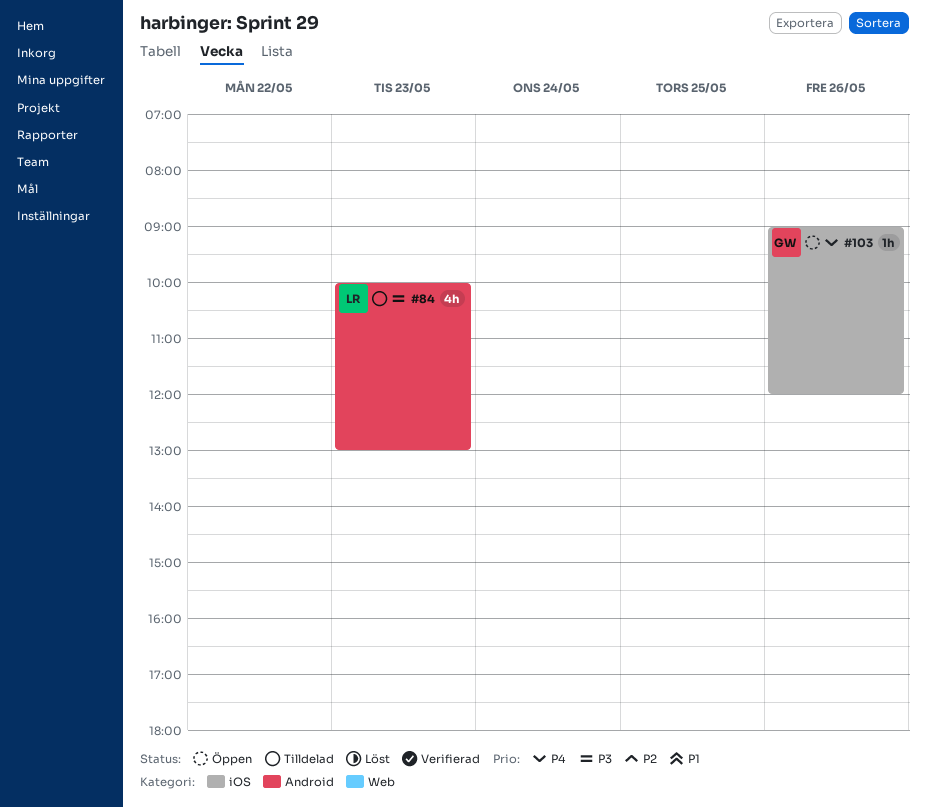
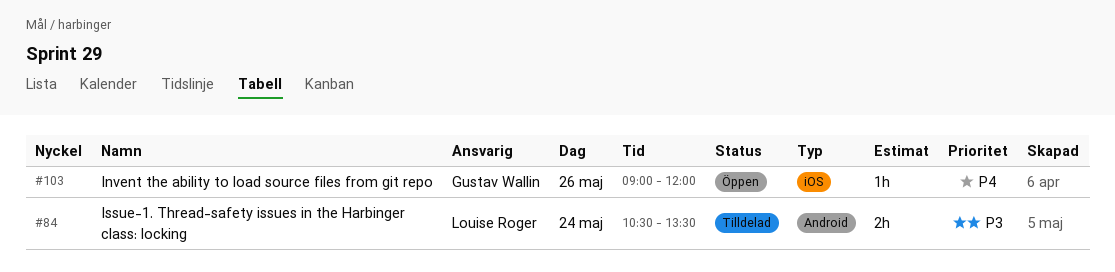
#84, estimate: 4h -> 2h
#84, day: May 23 -> May 24
#84, begins: 10:00 -> 10:30
#84, ends: 13:00 -> 13:30

